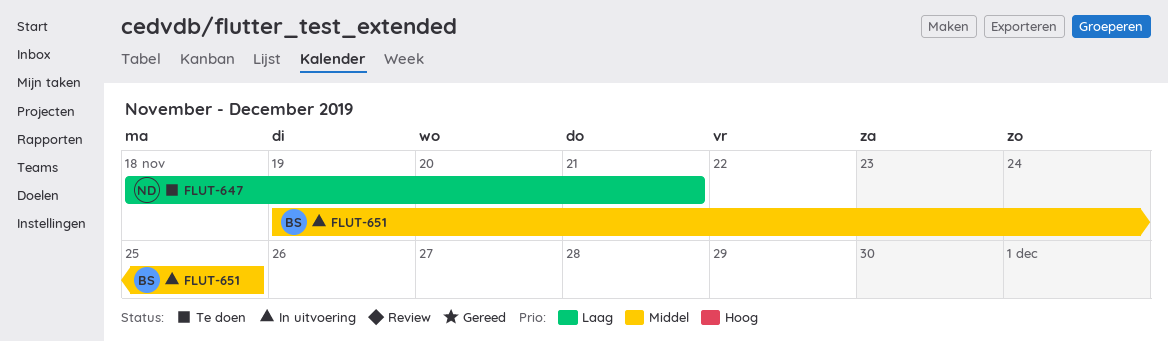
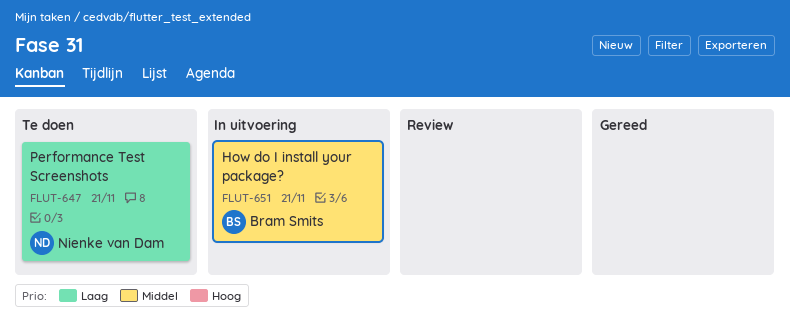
FLUT-651, due: Nov 25 -> Nov 21

